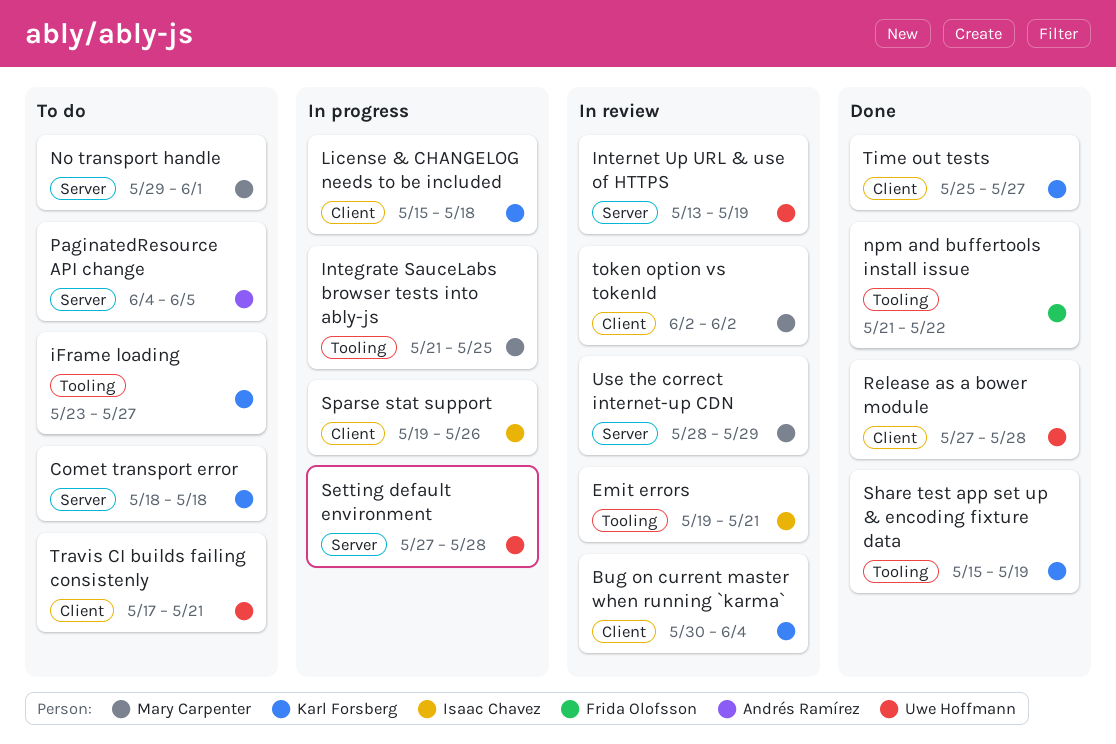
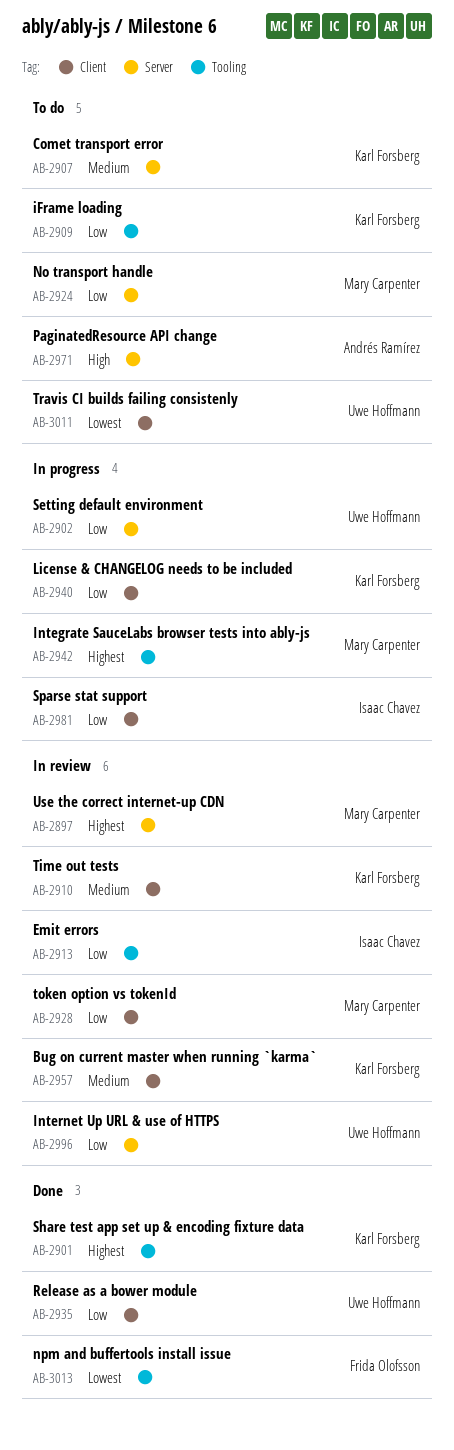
Time out tests, status: Done -> In review

